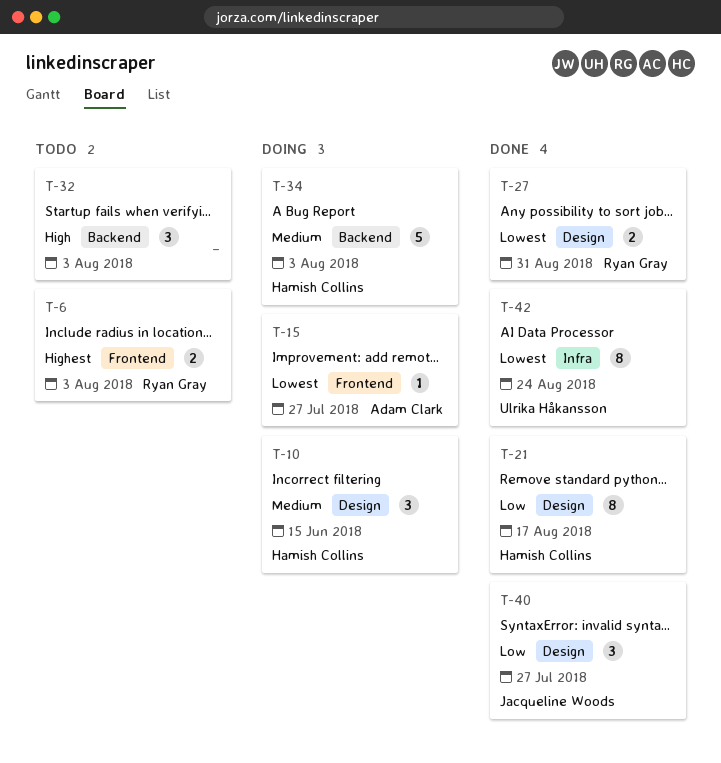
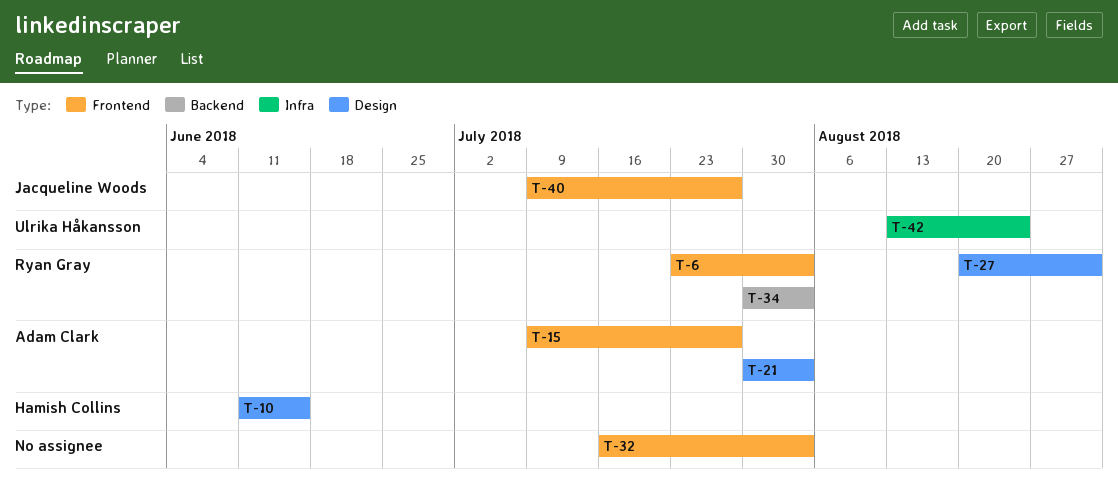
T-21, owner: Hamish Collins -> Adam Clark
T-21, due: Aug 17 -> Aug 3
T-32, label: Backend -> Frontend
T-34, owner: Hamish Collins -> Ryan Gray
T-40, label: Design -> Frontend

